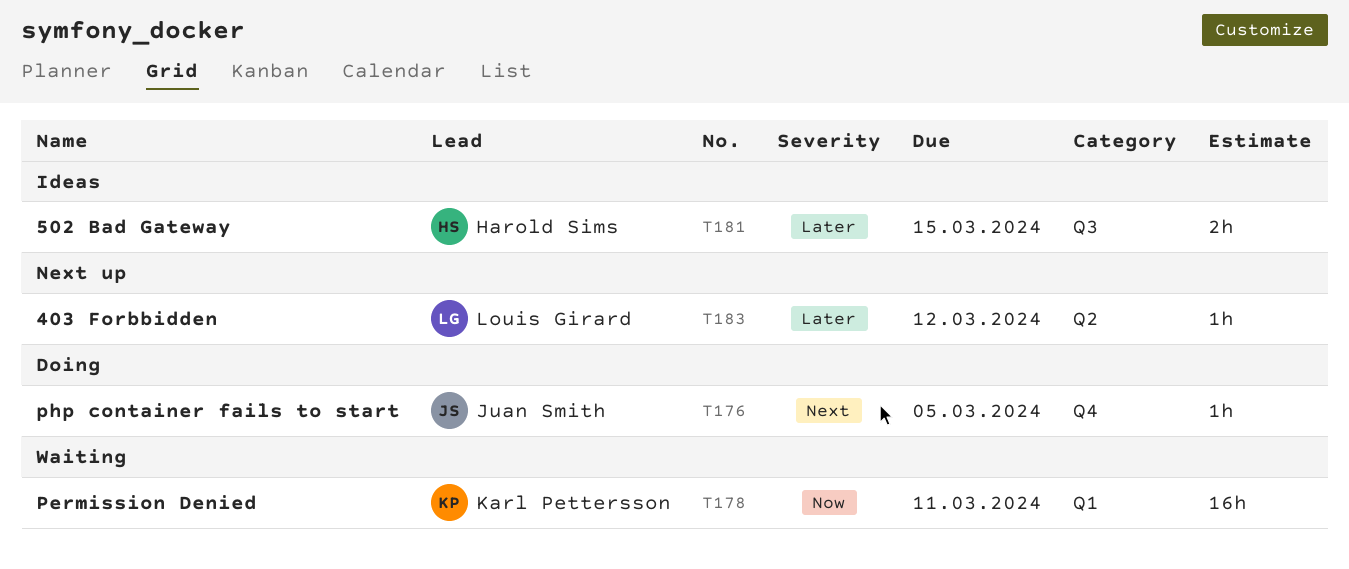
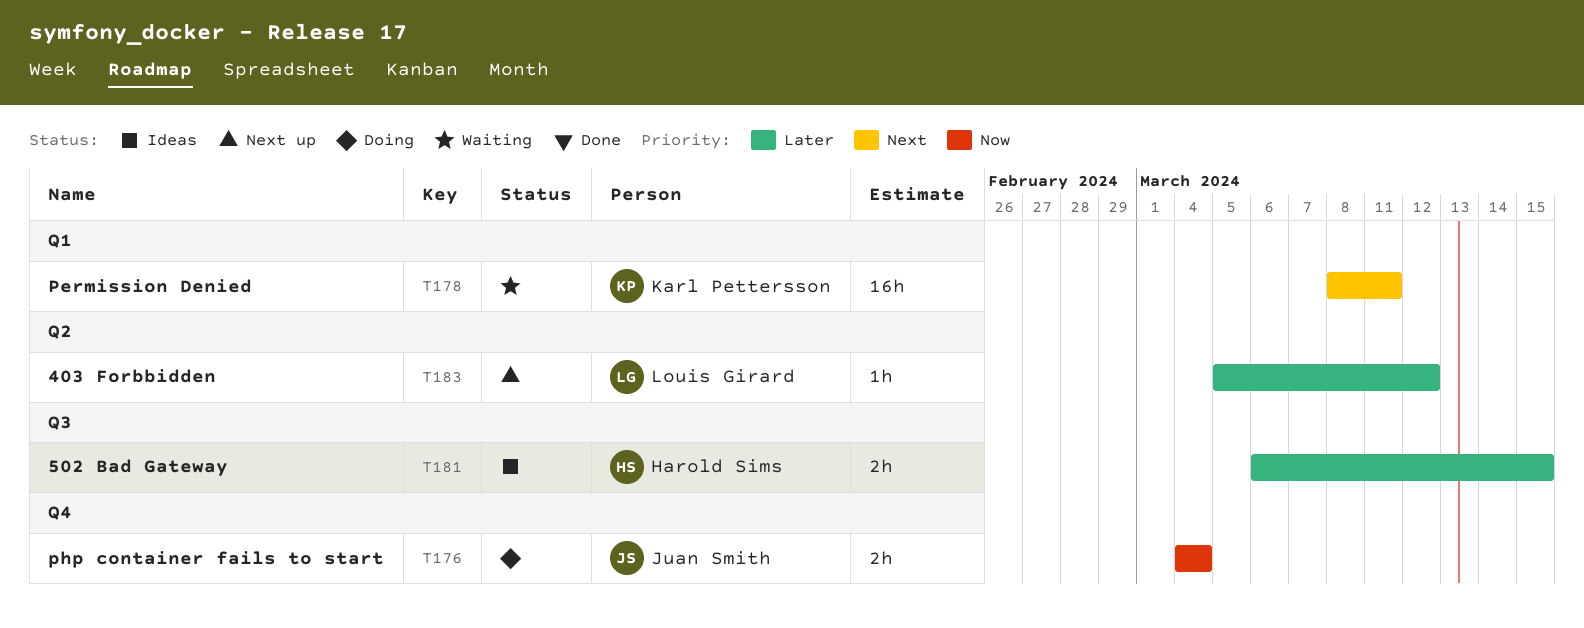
T176, priority: Next -> Now
T176, estimate: 1h -> 2h
T176, due: Mar 5 -> Mar 4
T178, priority: Now -> Next

